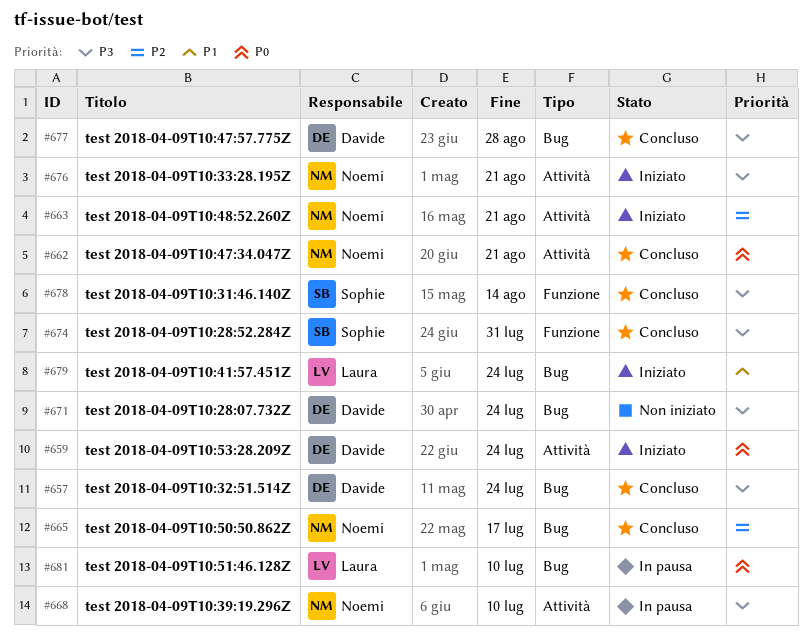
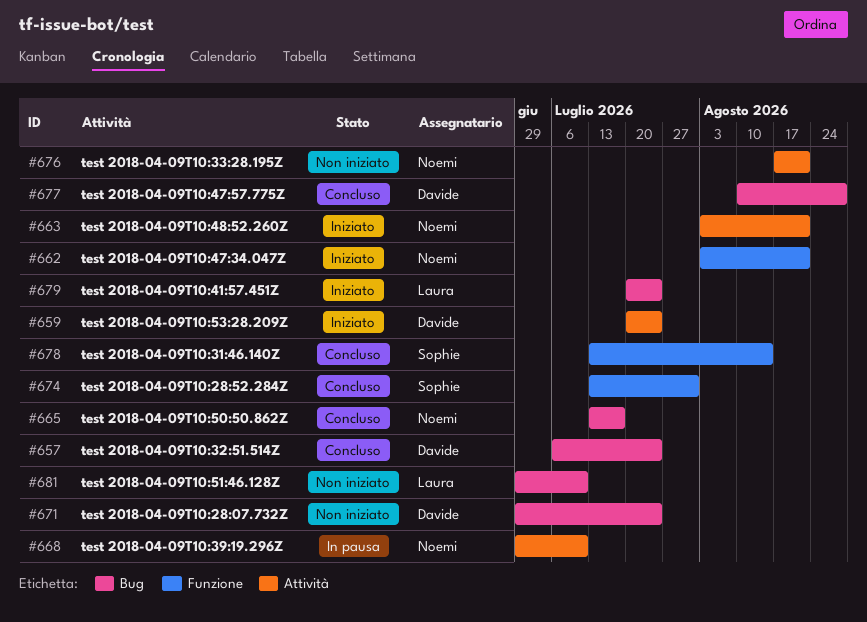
#662, status: Concluso -> Iniziato
#662, label: Attività -> Funzione
#676, status: Iniziato -> Non iniziato
#681, status: In pausa -> Non iniziato

